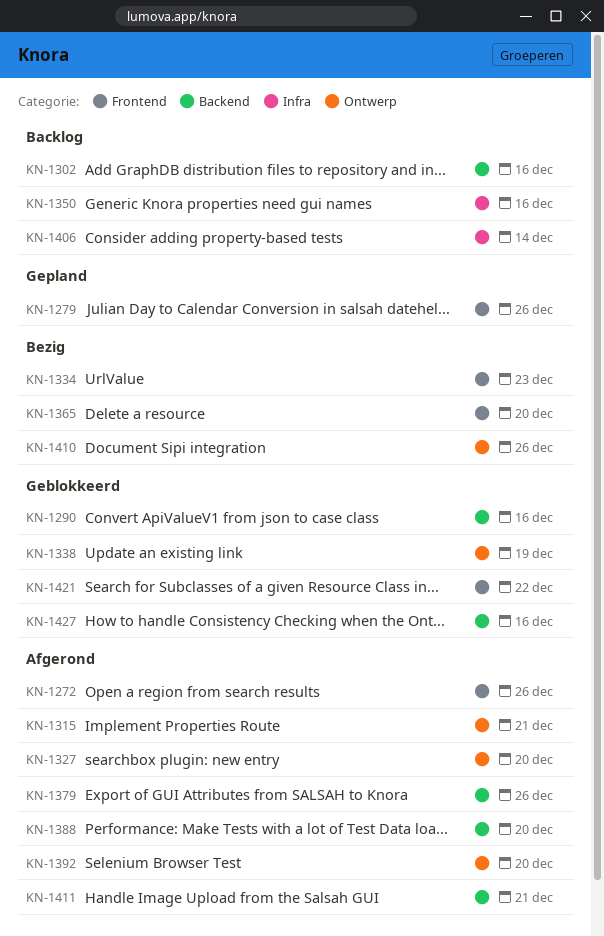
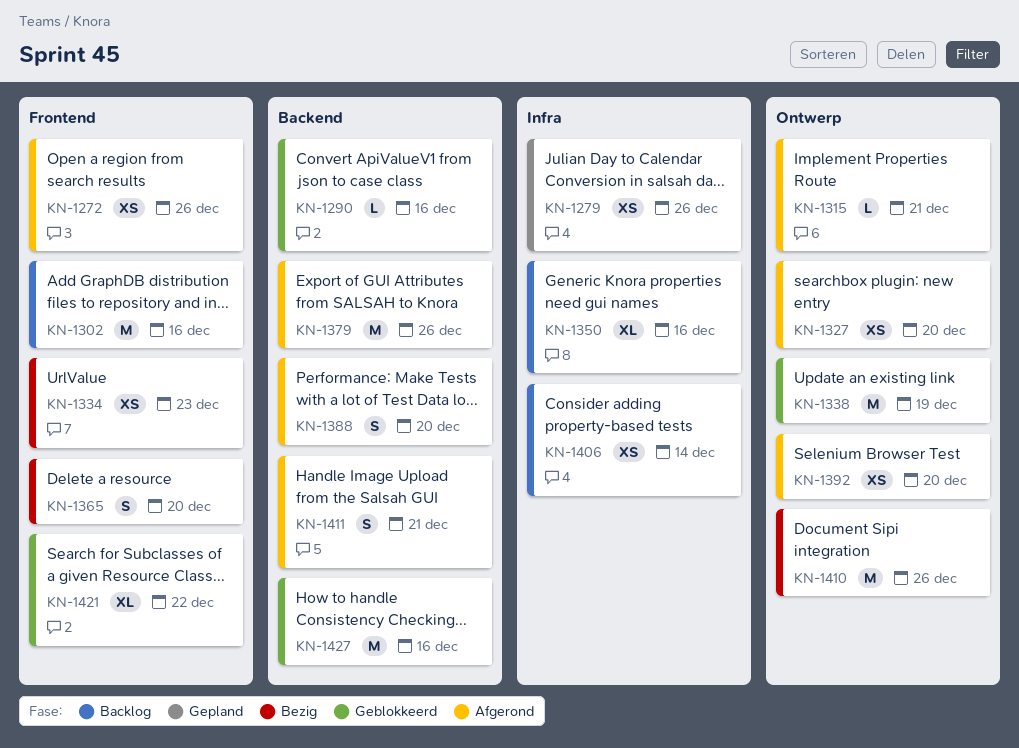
KN-1279, label: Frontend -> Infra
KN-1302, label: Backend -> Frontend

